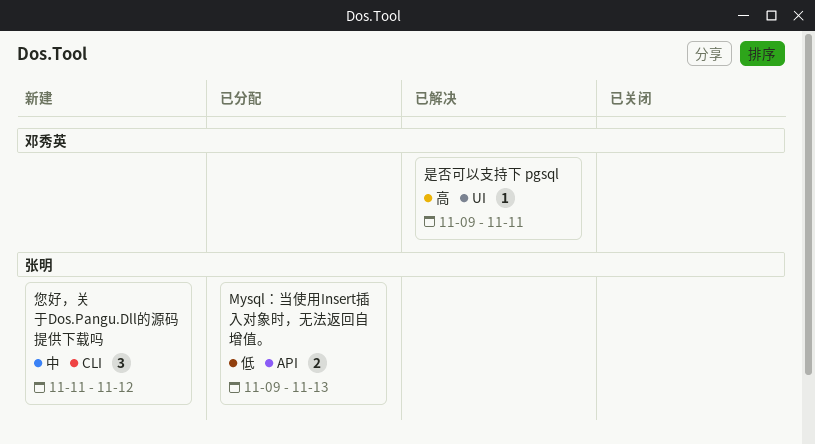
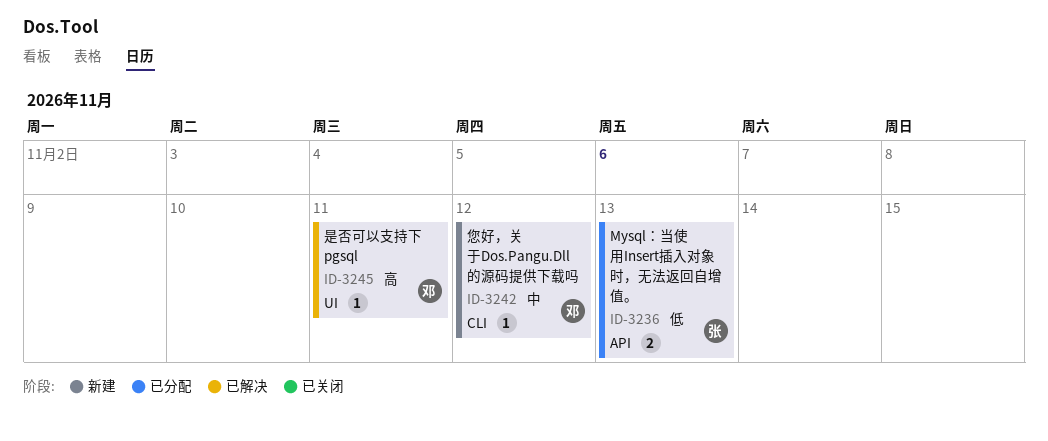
您好，关于Dos.Pangu.Dll的源码提供下载吗, owner: 张明 -> 邓秀英
您好，关于Dos.Pangu.Dll的源码提供下载吗, estimate: 3 -> 1

